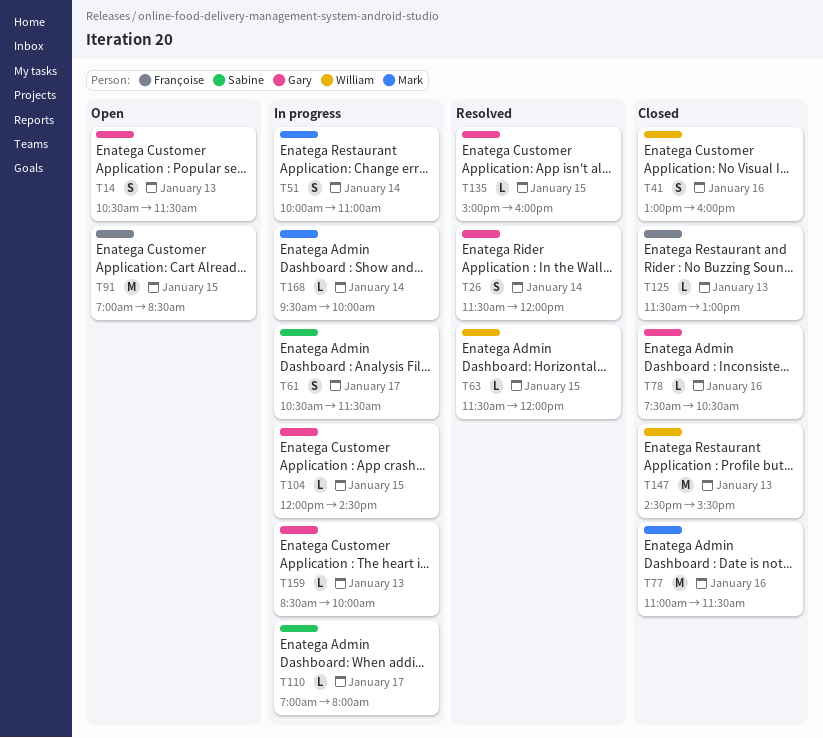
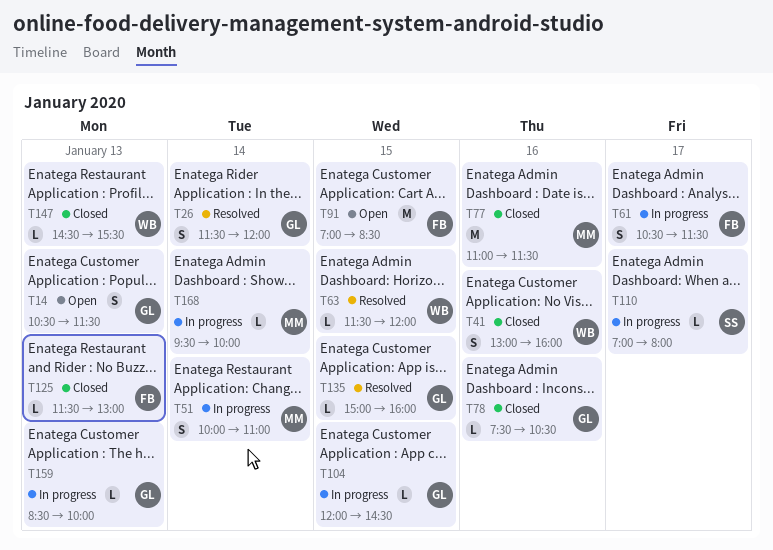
T61, owner: Sabine -> Françoise
T147, estimate: M -> L

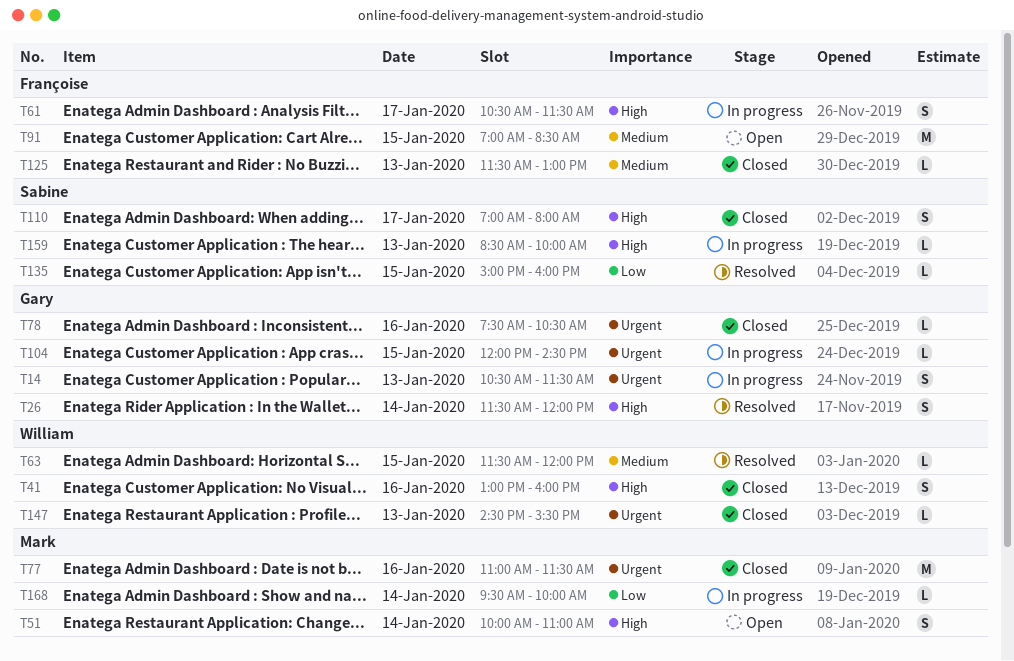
T14, status: Open -> In progress
T51, status: In progress -> Open
T110, status: In progress -> Closed
T110, estimate: L -> S
T135, owner: Gary -> Sabine
T159, owner: Gary -> Sabine

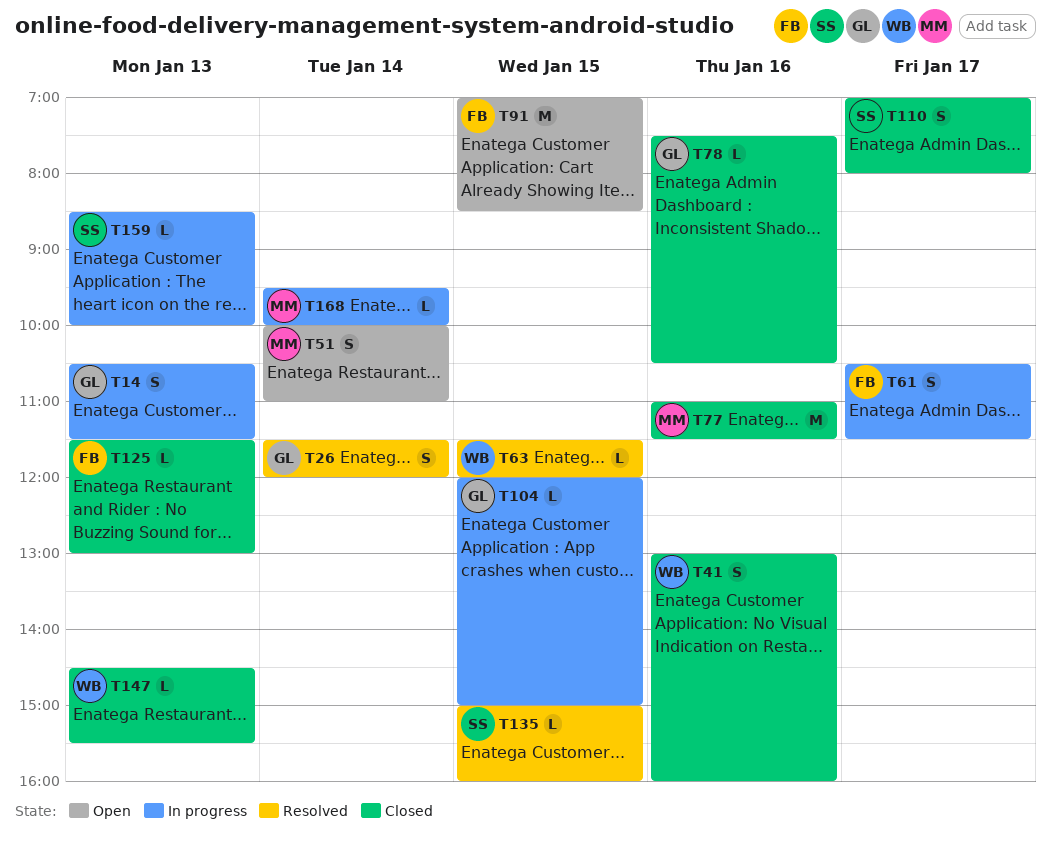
T104, ends: 14:30 -> 15:00

